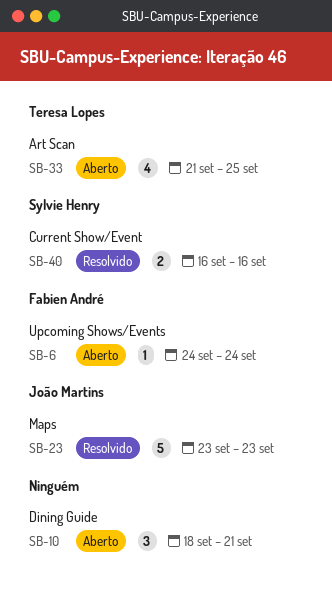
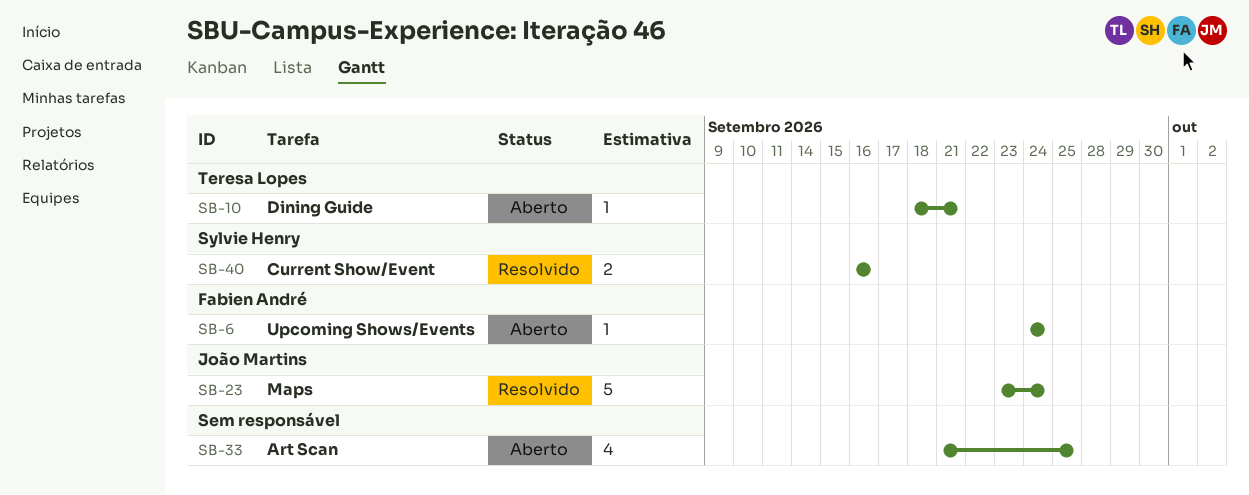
SB-10, owner: none -> Teresa Lopes
SB-10, estimate: 3 -> 1
SB-23, due: Sep 23 -> Sep 24
SB-33, owner: Teresa Lopes -> none

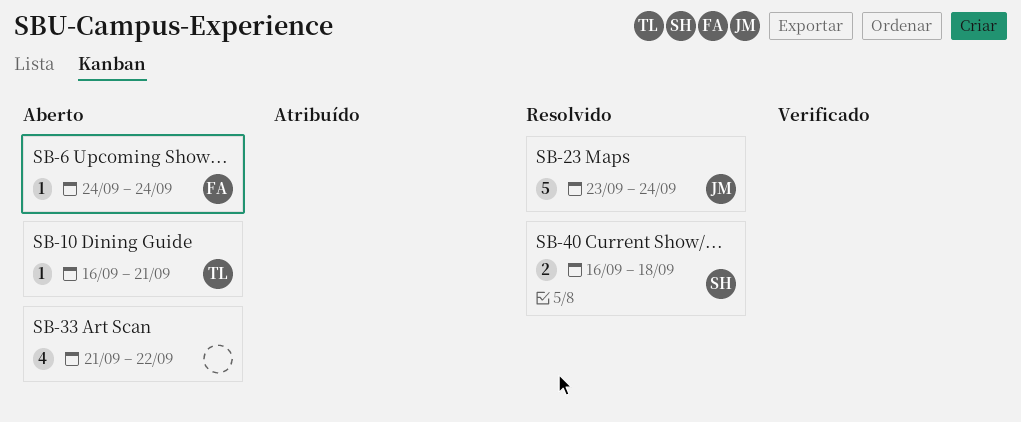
SB-10, start: Sep 18 -> Sep 16
SB-33, due: Sep 25 -> Sep 22
SB-40, due: Sep 16 -> Sep 18

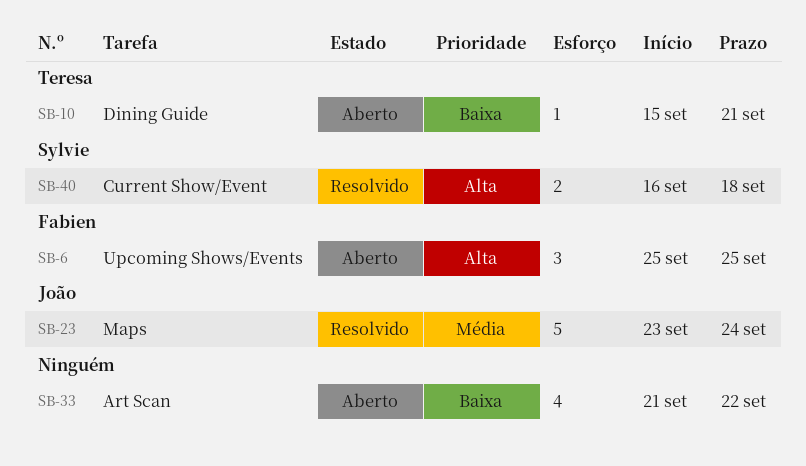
SB-6, estimate: 1 -> 3
SB-6, start: Sep 24 -> Sep 25
SB-6, due: Sep 24 -> Sep 25
SB-10, start: Sep 16 -> Sep 15

